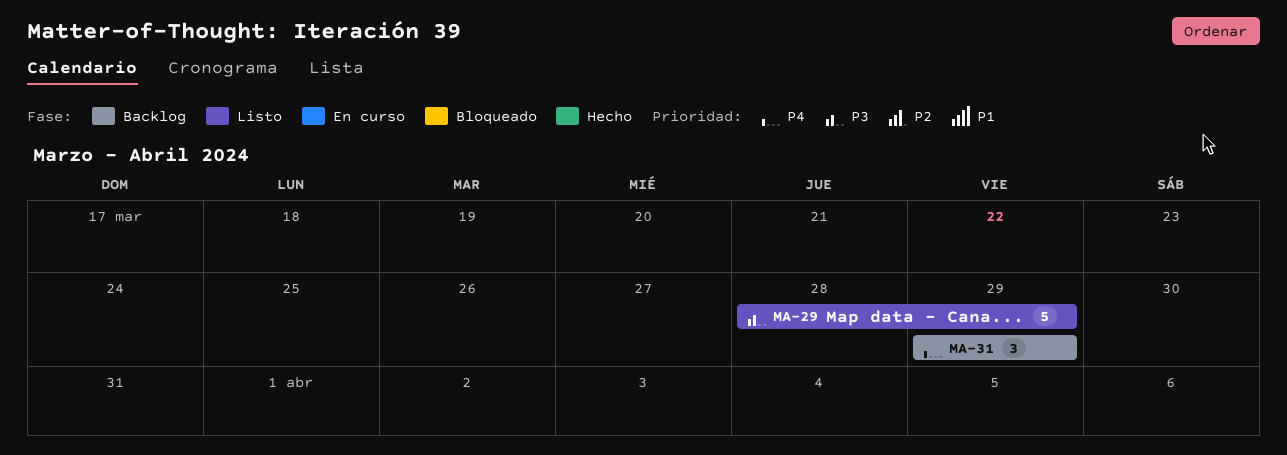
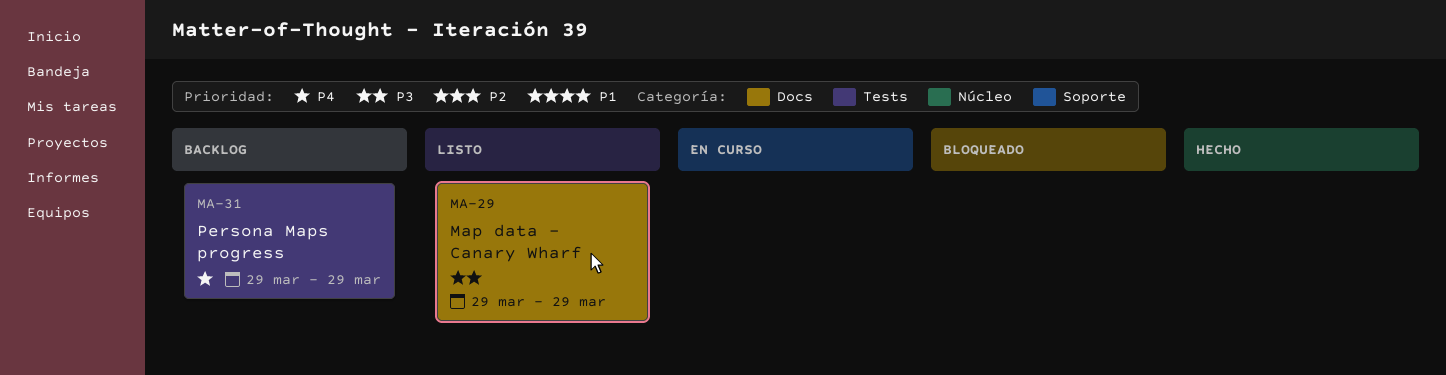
MA-29, start: Mar 28 -> Mar 29

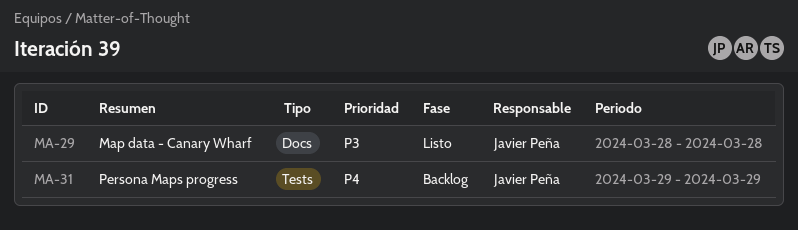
MA-29, start: Mar 29 -> Mar 28
MA-29, due: Mar 29 -> Mar 28

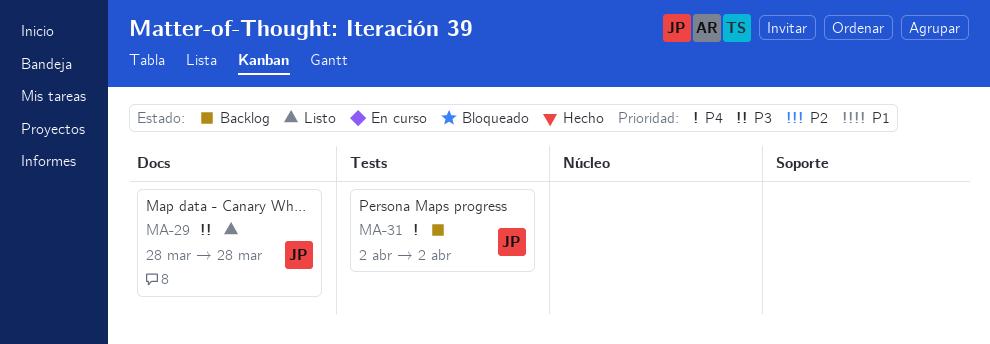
MA-31, start: Mar 29 -> Apr 2
MA-31, due: Mar 29 -> Apr 2

